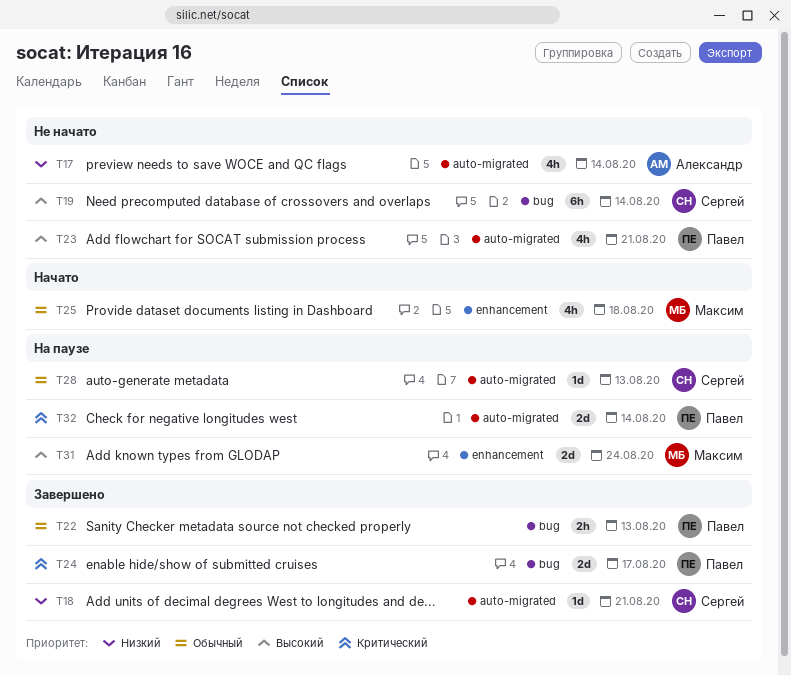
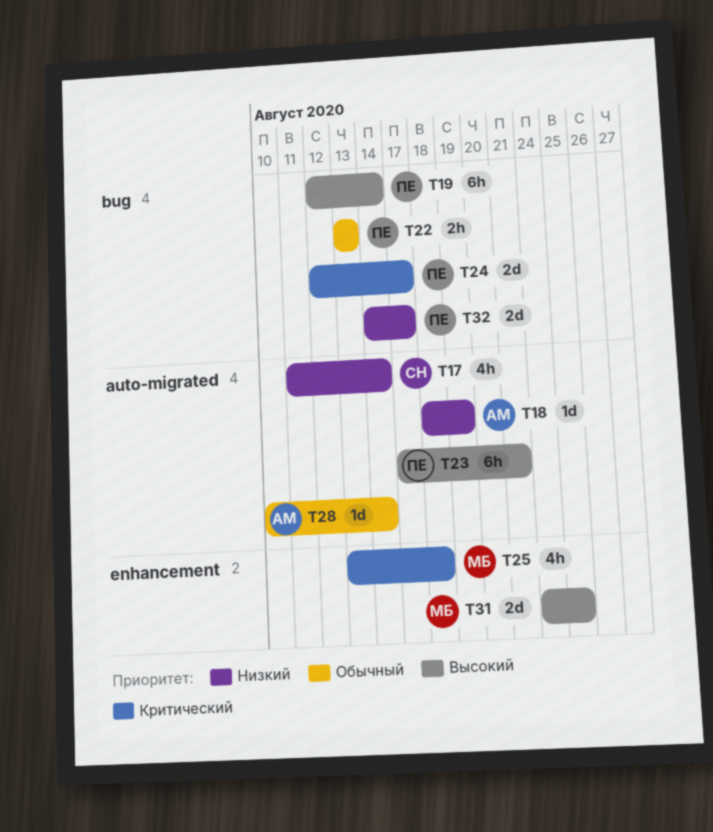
T17, owner: Александр -> Сергей
T18, owner: Сергей -> Александр
T18, due: Aug 21 -> Aug 19
T19, owner: Сергей -> Павел
T23, estimate: 4h -> 6h
T25, priority: Обычный -> Критический
T28, owner: Сергей -> Александр
T28, due: Aug 13 -> Aug 14
T31, due: Aug 24 -> Aug 25
T32, priority: Критический -> Низкий
T32, label: auto-migrated -> bug
T32, due: Aug 14 -> Aug 17

